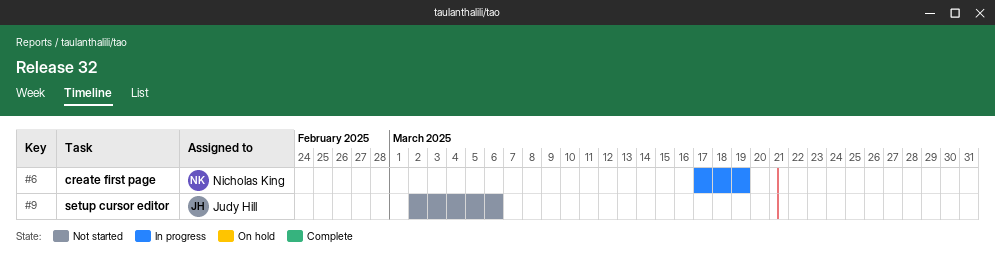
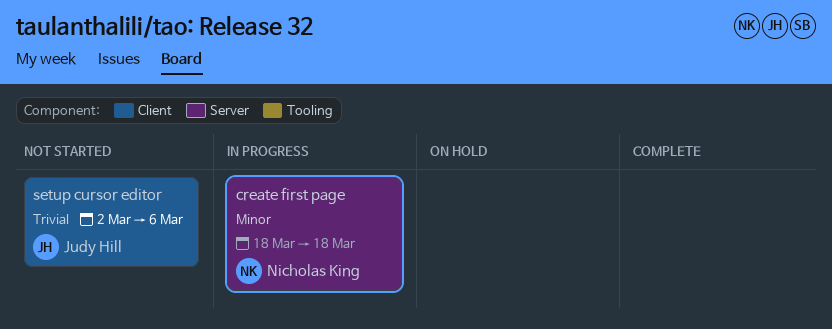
create first page, start: Mar 17 -> Mar 18
create first page, due: Mar 19 -> Mar 18

